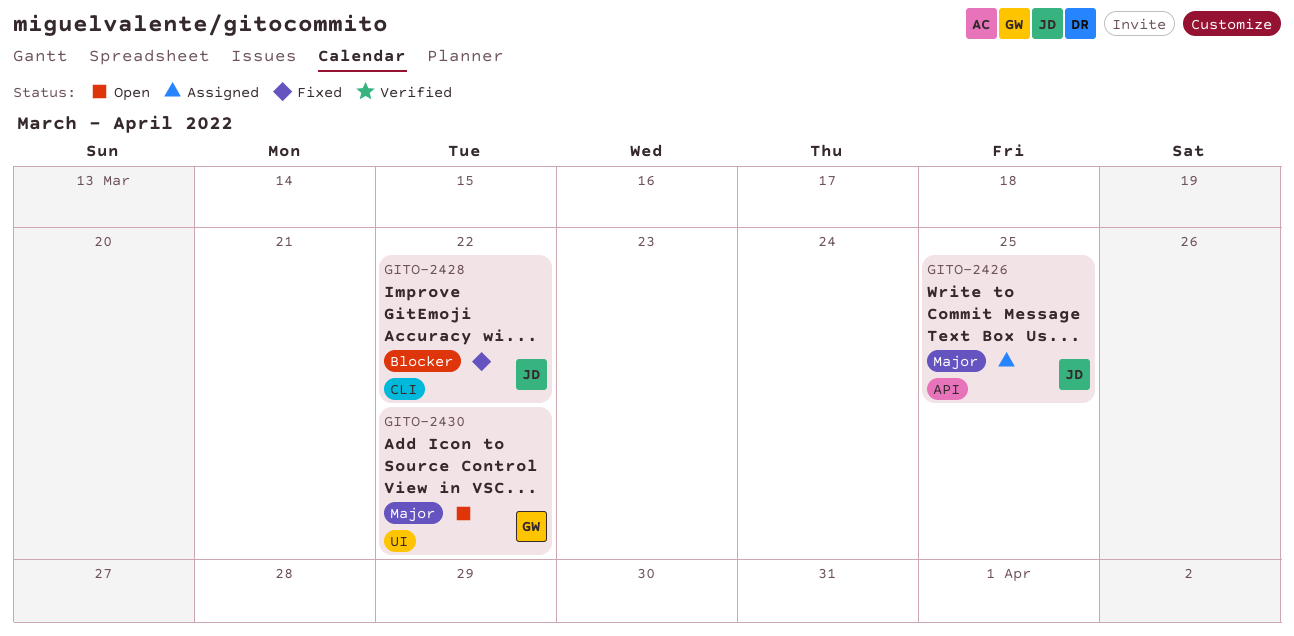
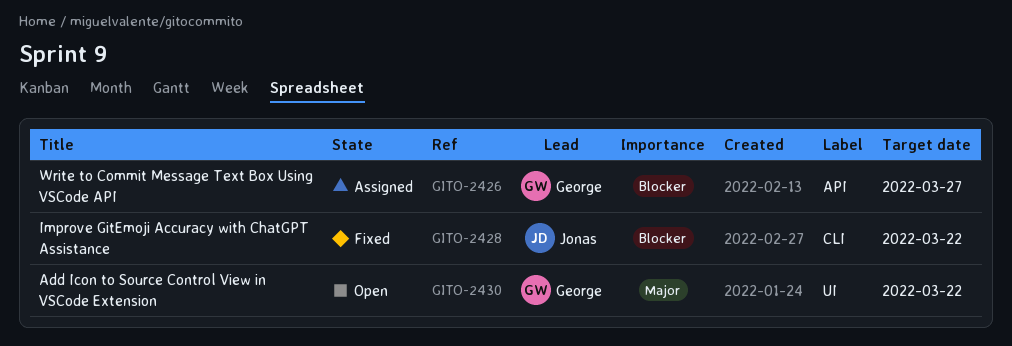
GITO-2426, owner: Jonas -> George
GITO-2426, priority: Major -> Blocker
GITO-2426, due: Mar 25 -> Mar 27

